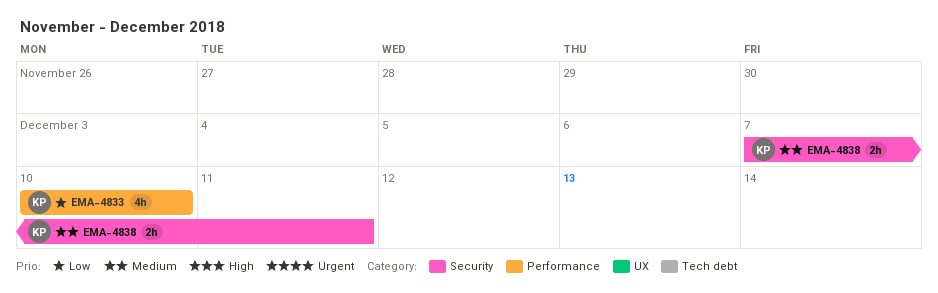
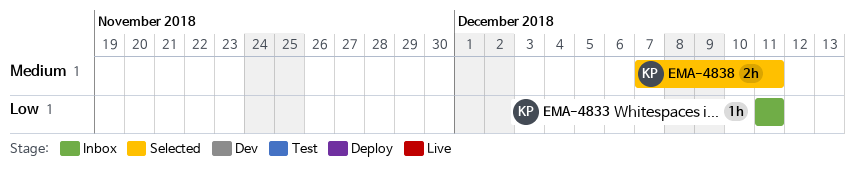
EMA-4833, estimate: 4h -> 1h
EMA-4833, start: Dec 10 -> Dec 11
EMA-4833, due: Dec 10 -> Dec 11

